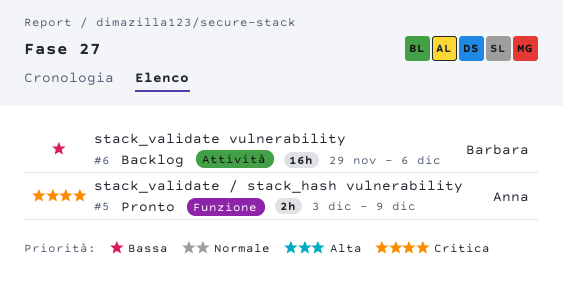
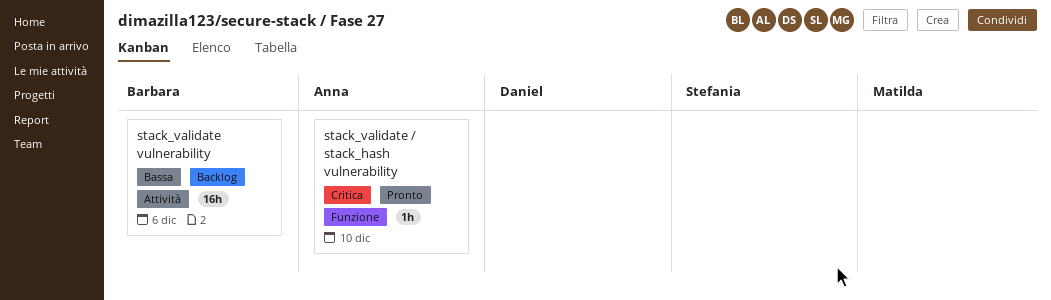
stack_validate / stack_hash vulnerability, estimate: 2h -> 1h
stack_validate / stack_hash vulnerability, due: Dec 9 -> Dec 10

